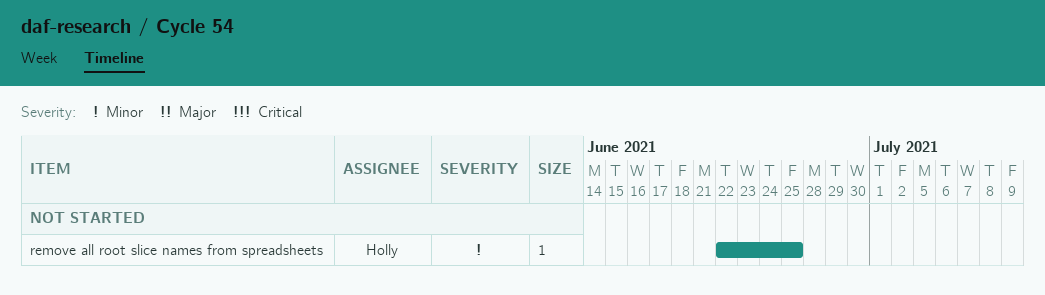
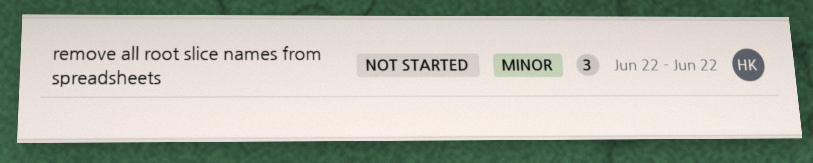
remove all root slice names from spreadsheets, estimate: 1 -> 3
remove all root slice names from spreadsheets, due: Jun 25 -> Jun 22

